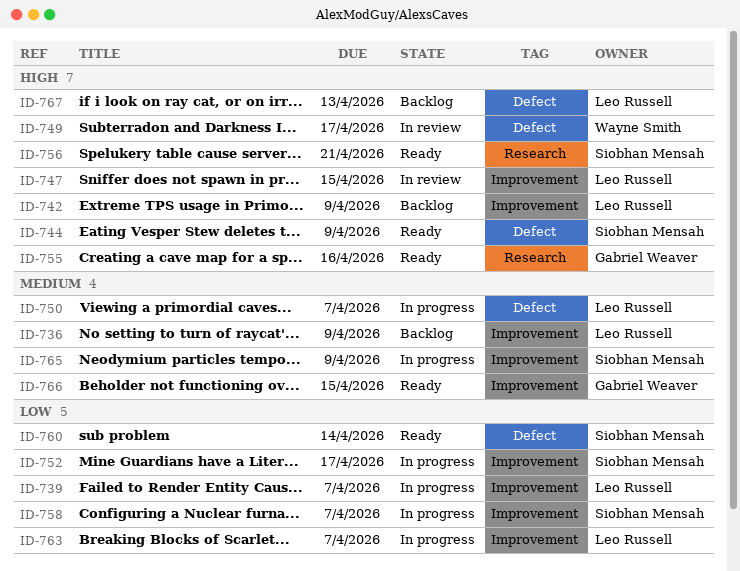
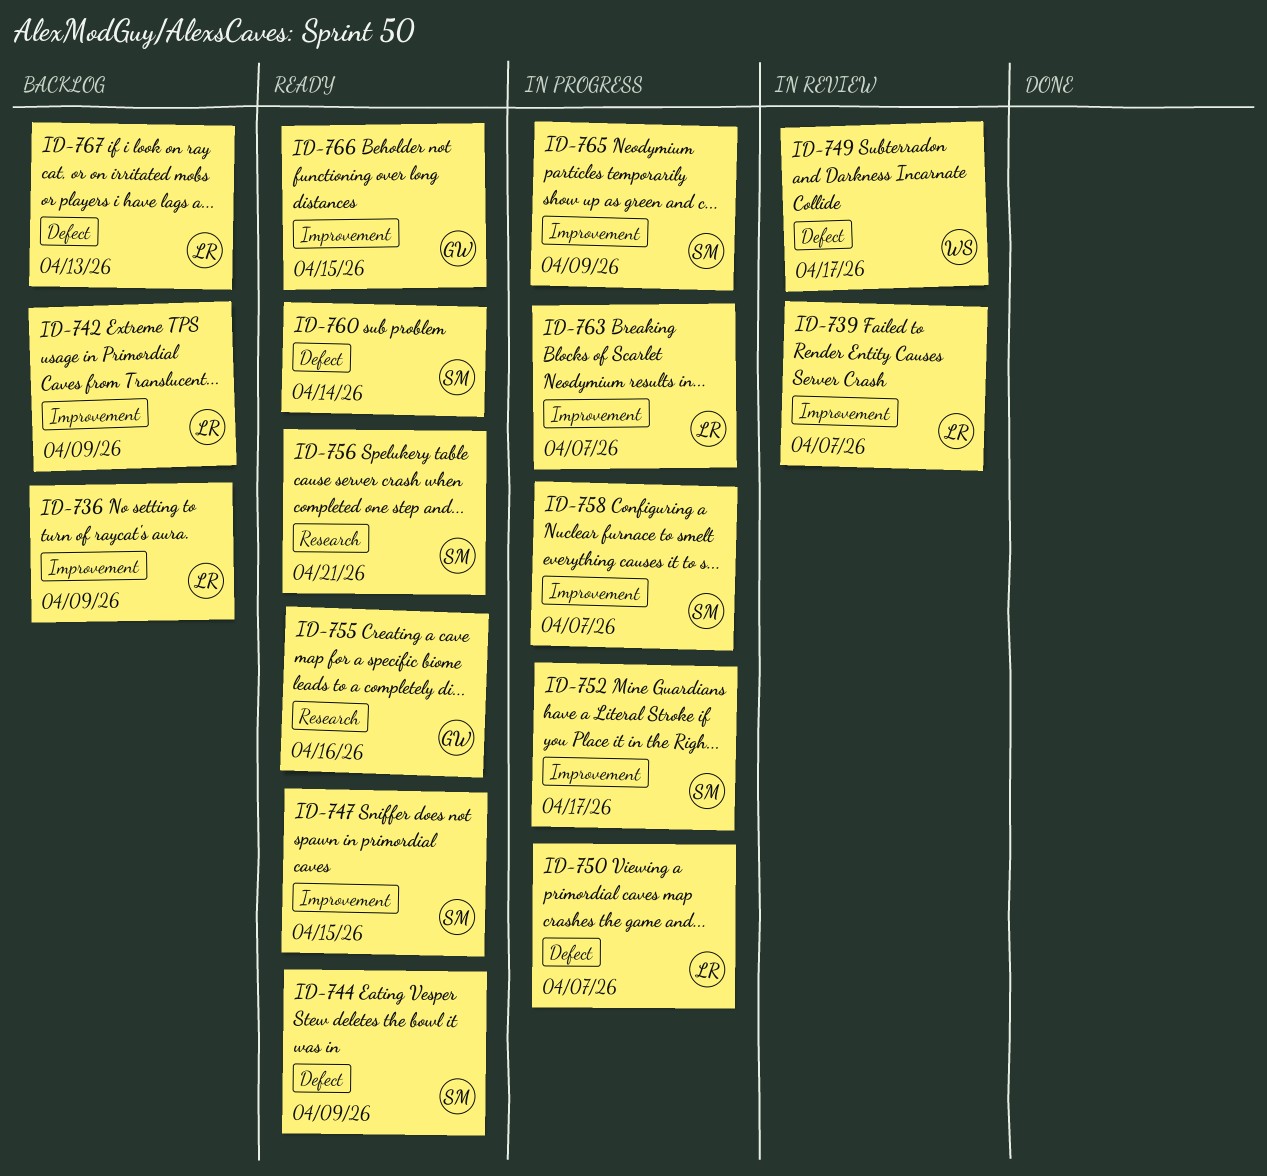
ID-739, status: In progress -> In review
ID-747, status: In review -> Ready
ID-747, owner: Leo Russell -> Siobhan Mensah

